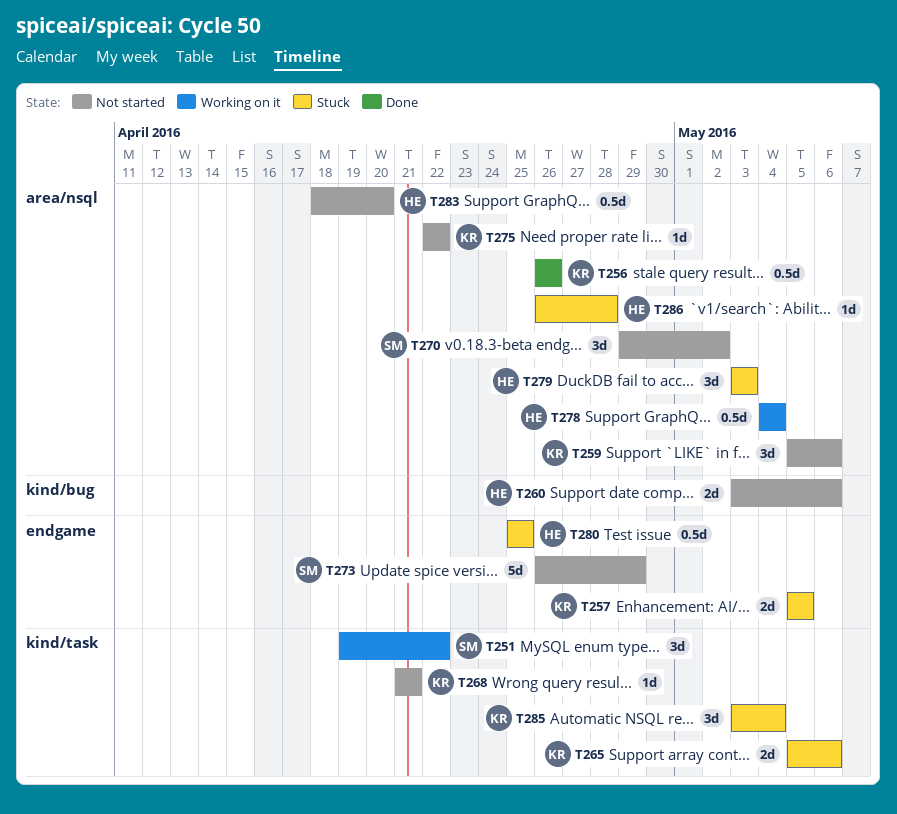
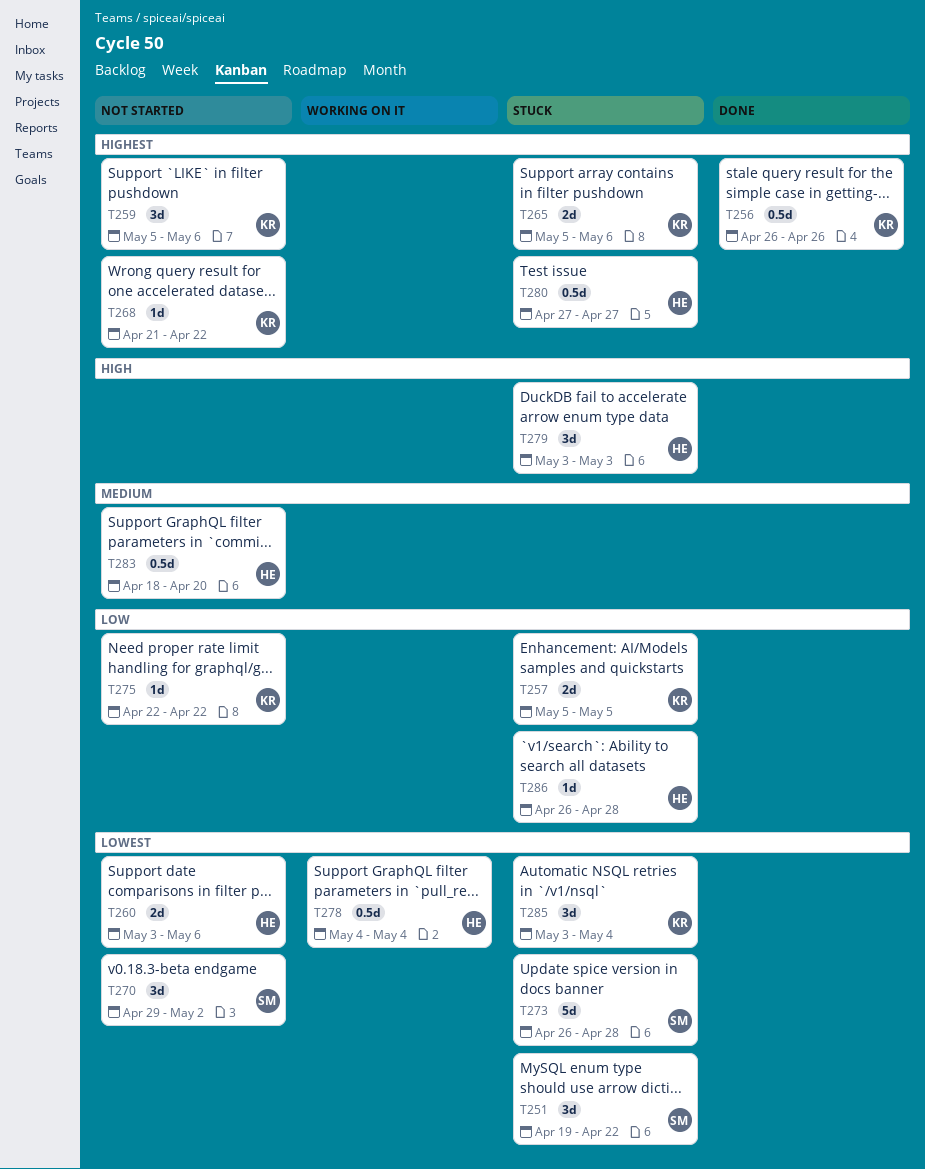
T251, status: Working on it -> Stuck
T268, due: Apr 21 -> Apr 22
T273, status: Not started -> Stuck
T273, due: Apr 29 -> Apr 28
T280, start: Apr 25 -> Apr 27
T280, due: Apr 25 -> Apr 27

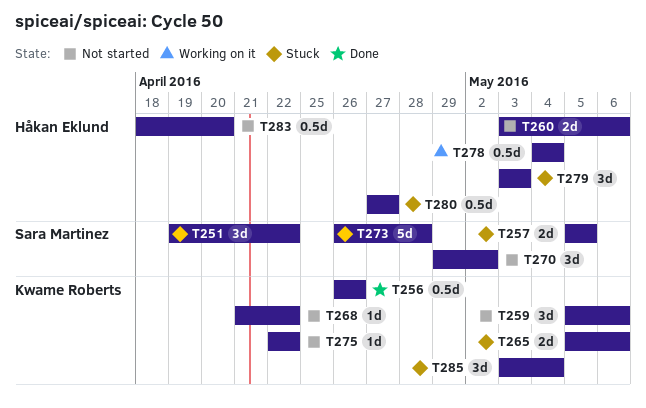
T257, owner: Kwame Roberts -> Sara Martinez
T286: present -> none

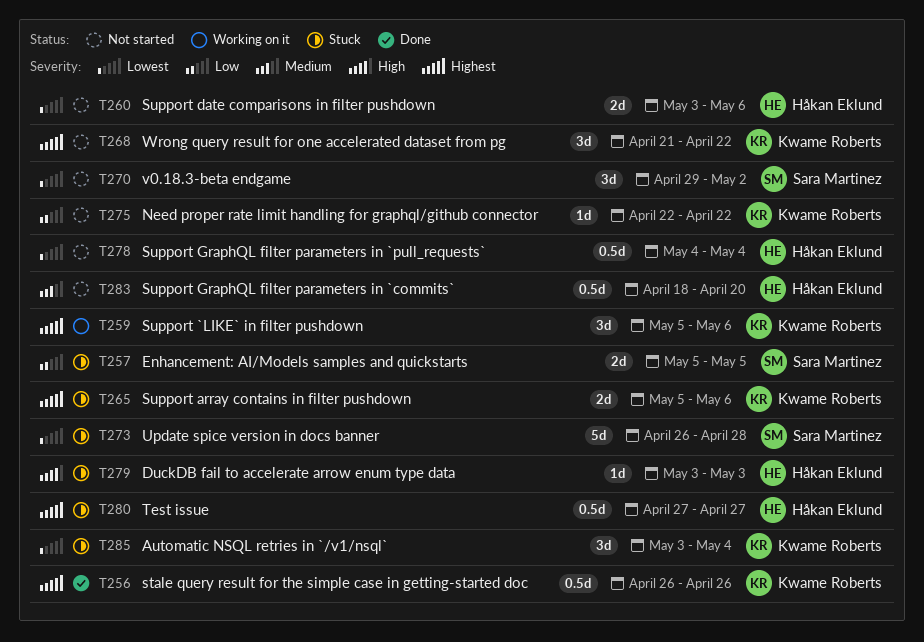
T251: present -> none
T259, status: Not started -> Working on it
T268, estimate: 1d -> 3d
T278, status: Working on it -> Not started
T279, estimate: 3d -> 1d

